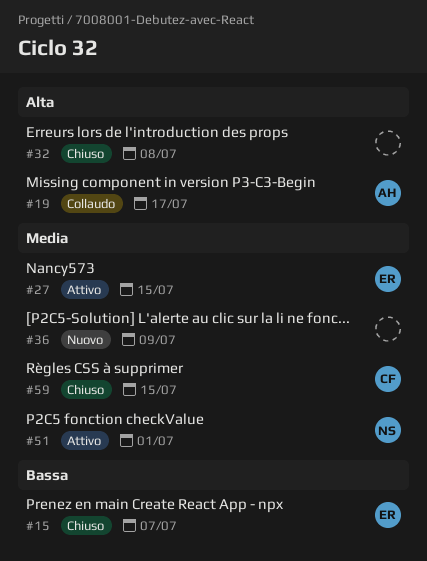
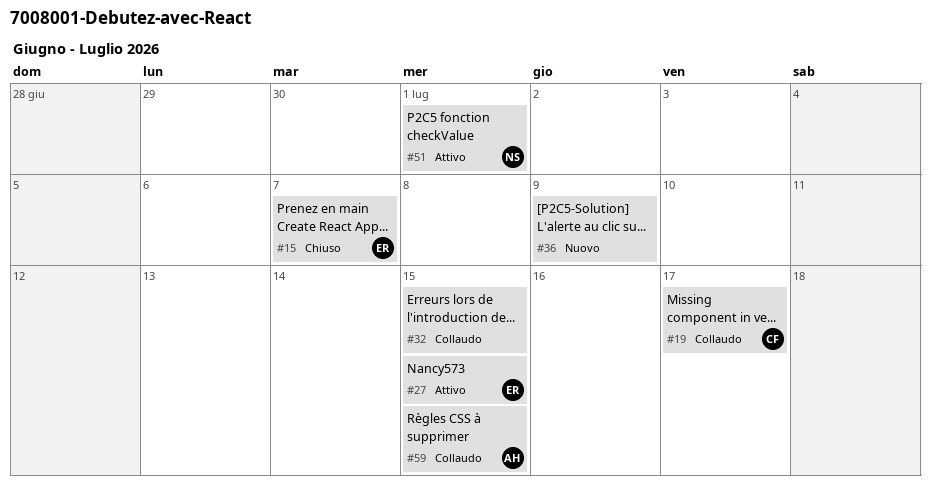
#19, owner: AH -> CF
#32, status: Chiuso -> Collaudo
#32, due: Jul 8 -> Jul 15
#59, status: Chiuso -> Collaudo
#59, owner: CF -> AH

